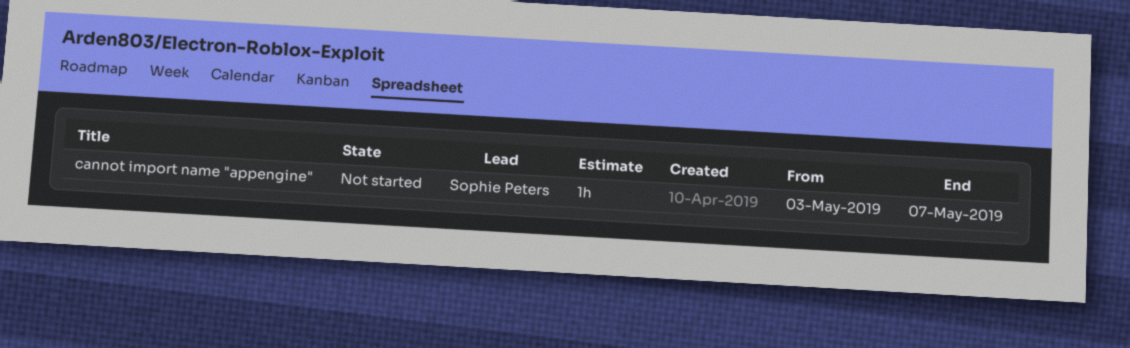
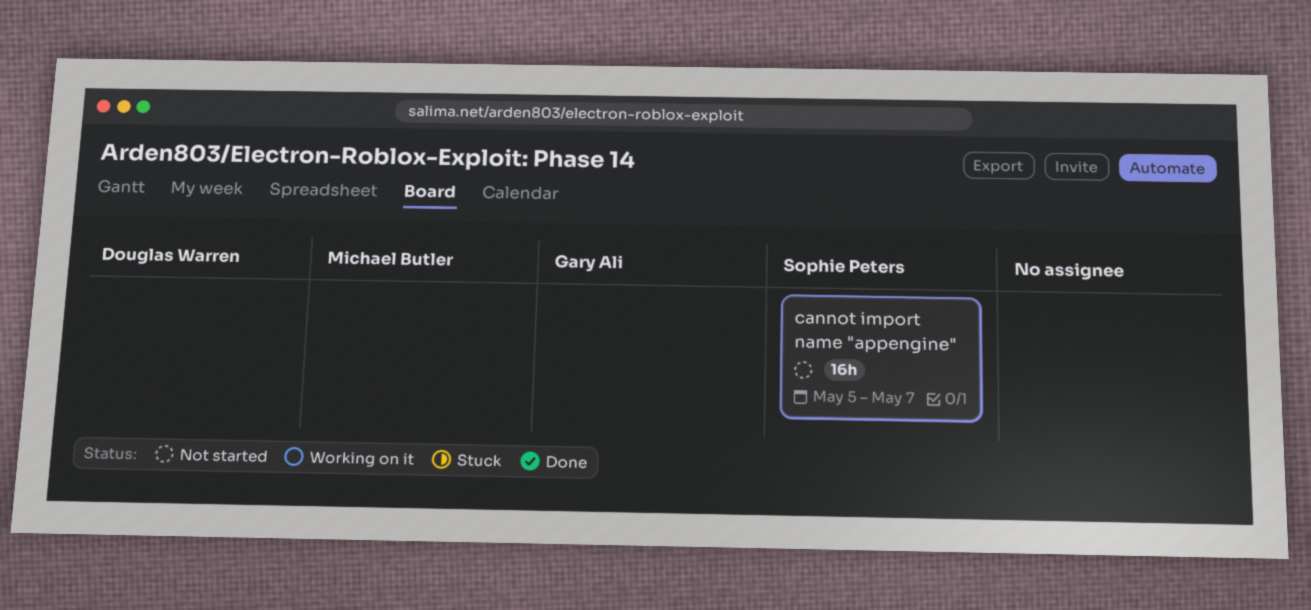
cannot import name "appengine", estimate: 1h -> 16h
cannot import name "appengine", start: May 3 -> May 5

